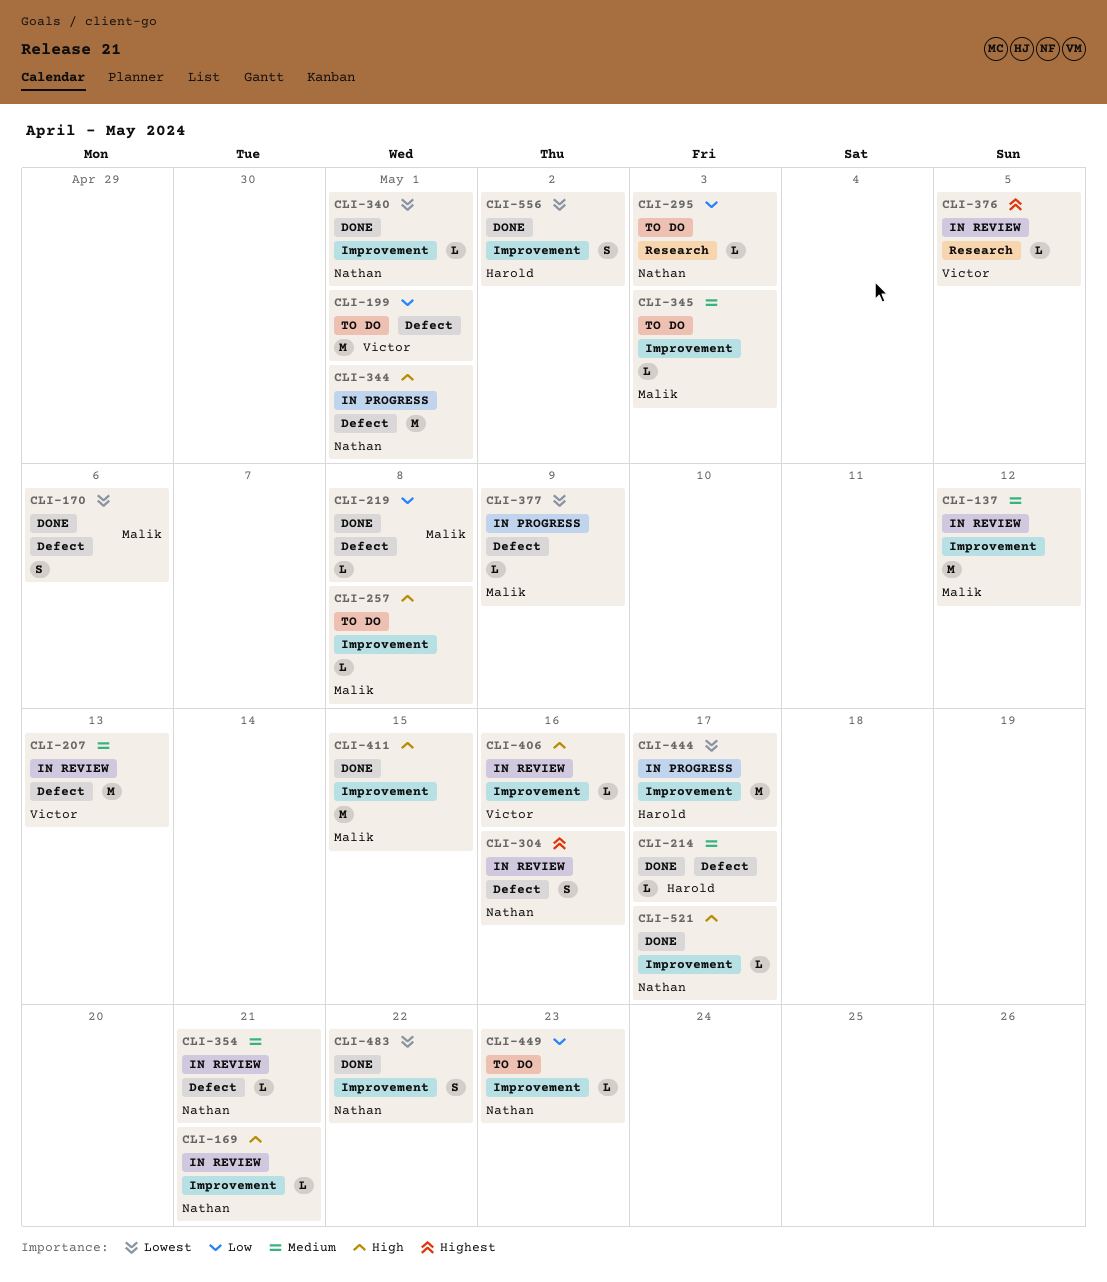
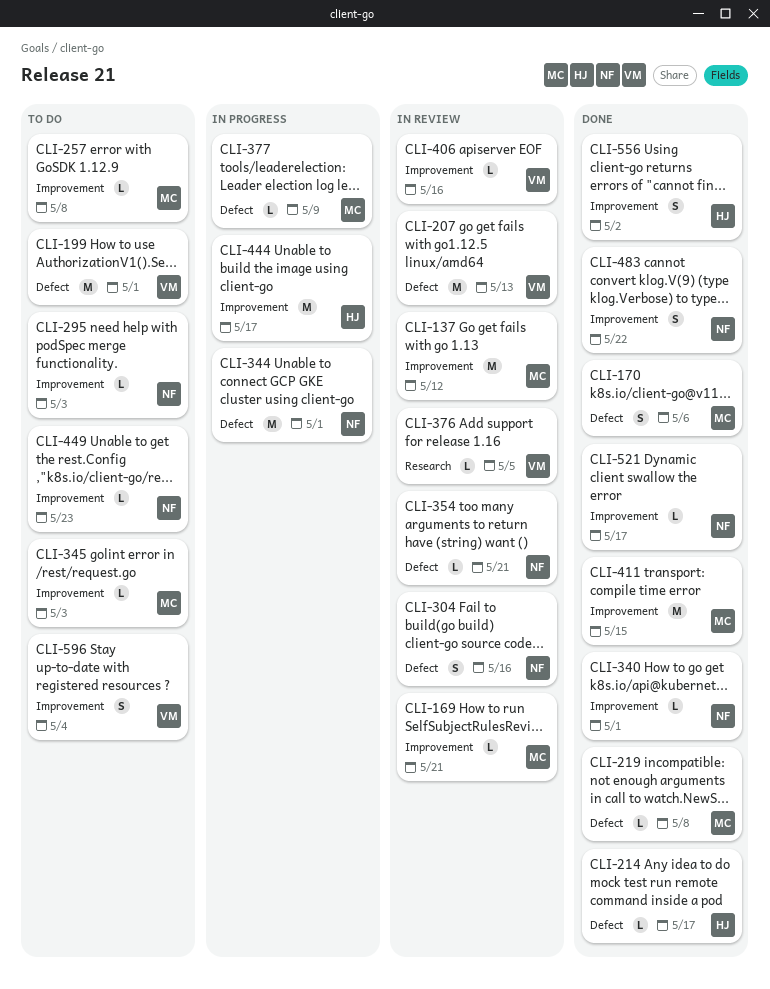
CLI-169, owner: Nathan -> Malik
CLI-295, label: Research -> Improvement
CLI-596: none -> present

